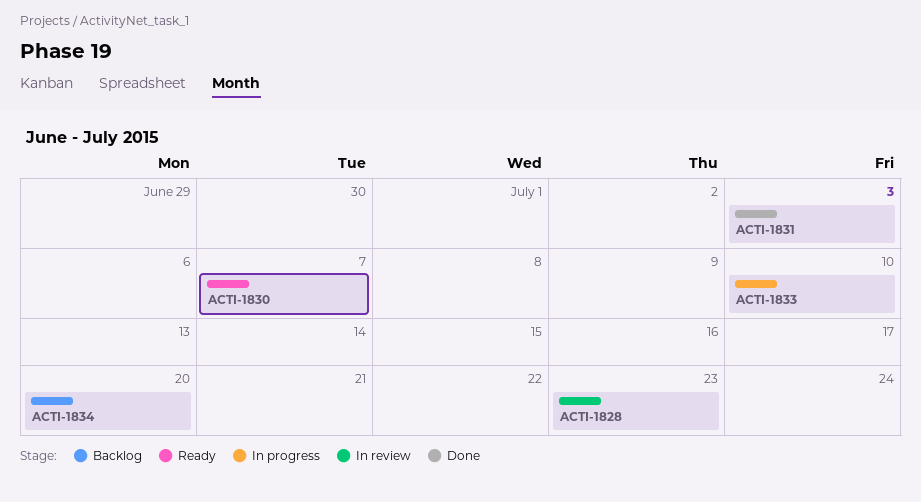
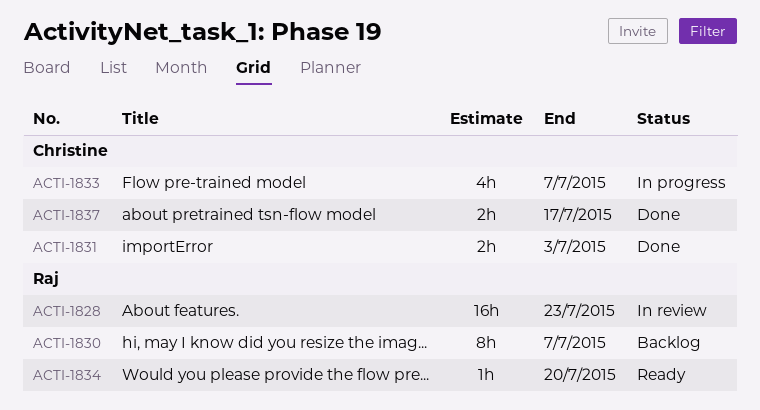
ACTI-1830, status: Ready -> Backlog
ACTI-1833, due: Jul 10 -> Jul 7
ACTI-1834, status: Backlog -> Ready
ACTI-1837: none -> present

